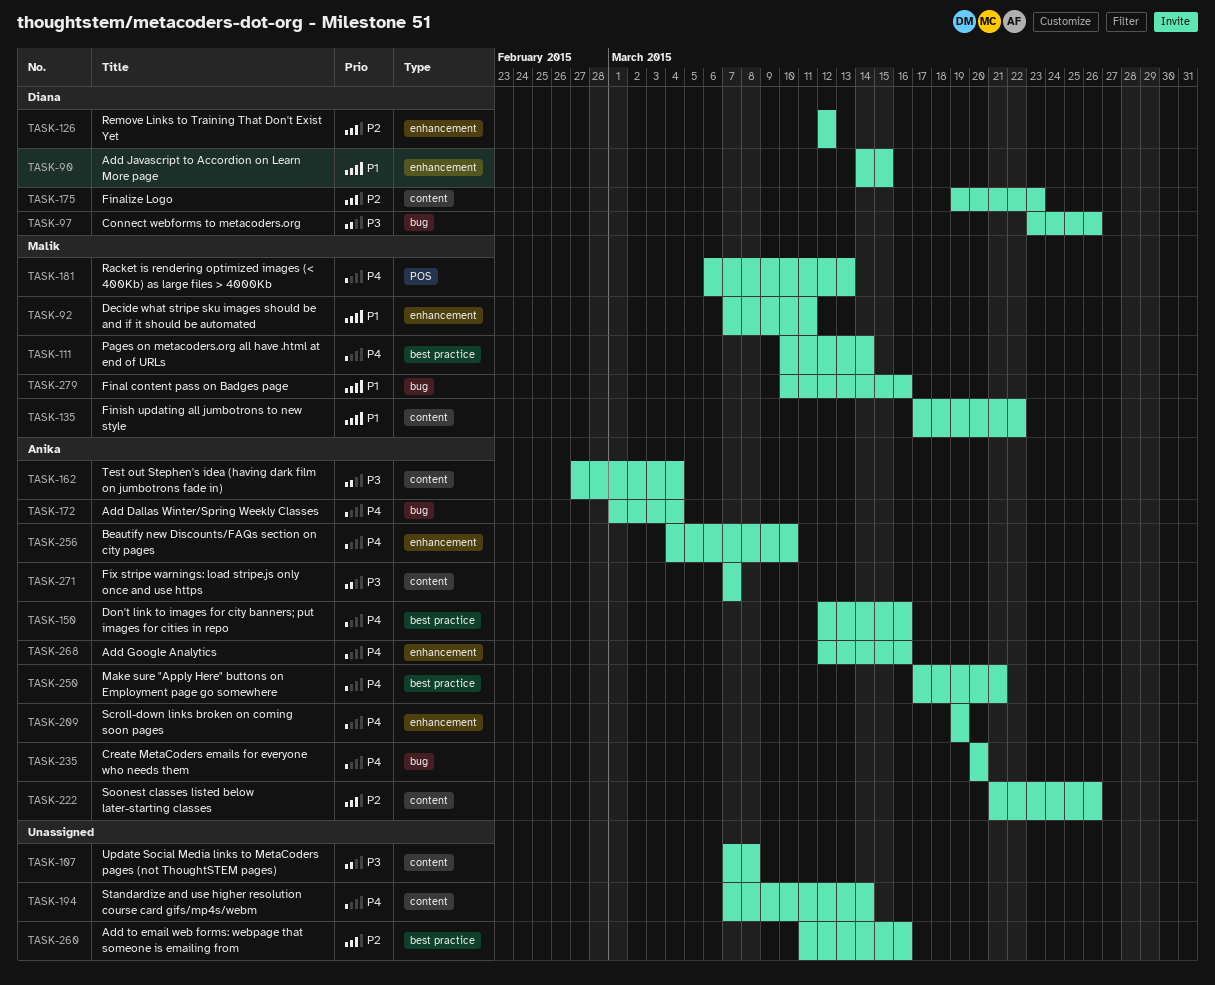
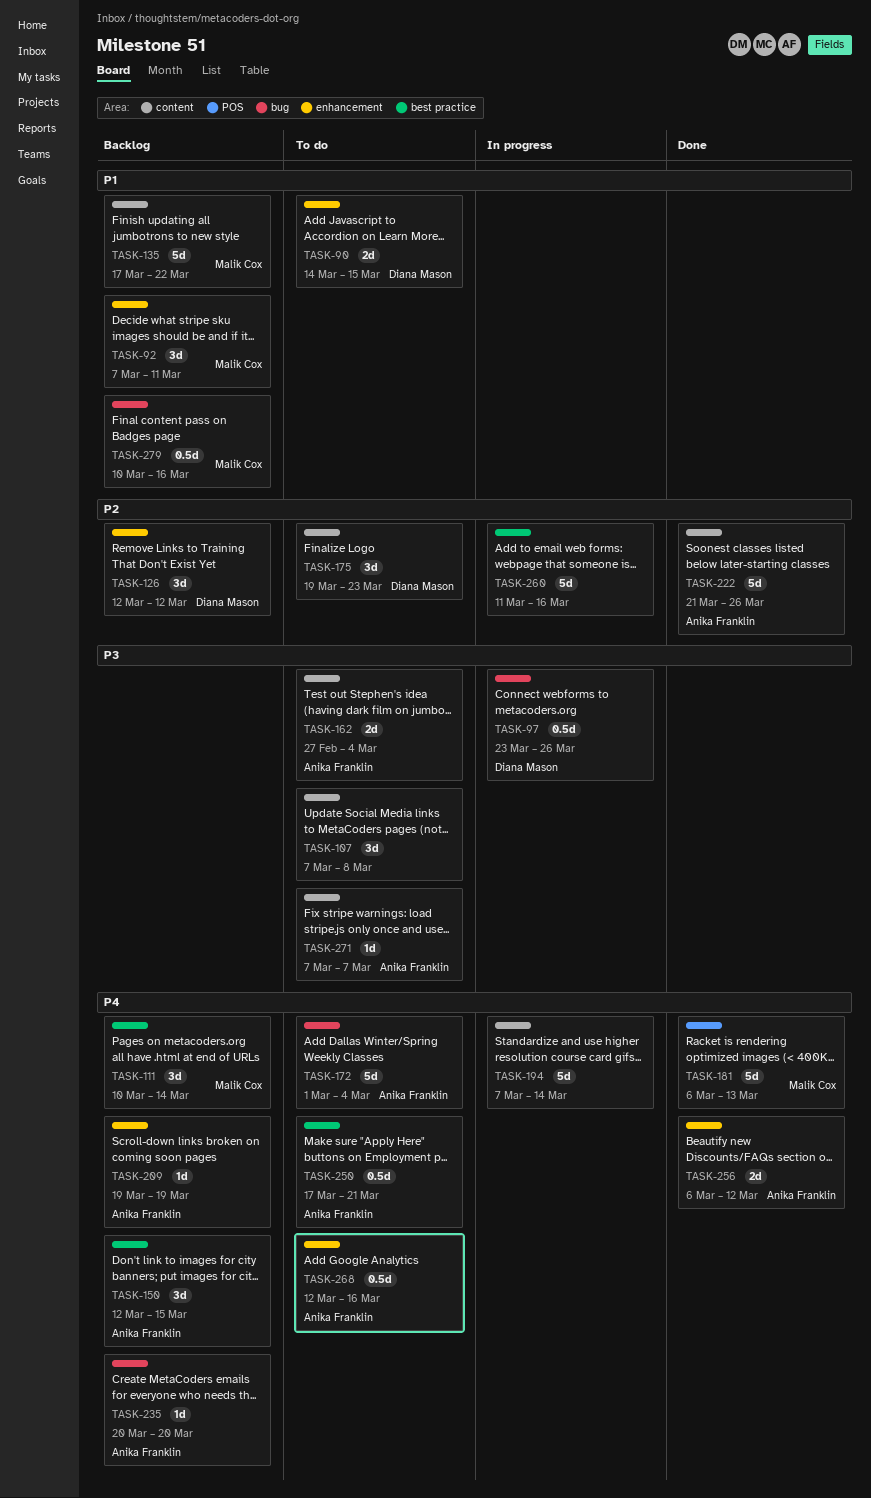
TASK-150, due: Mar 16 -> Mar 15
TASK-256, start: Mar 4 -> Mar 6
TASK-256, due: Mar 10 -> Mar 12

